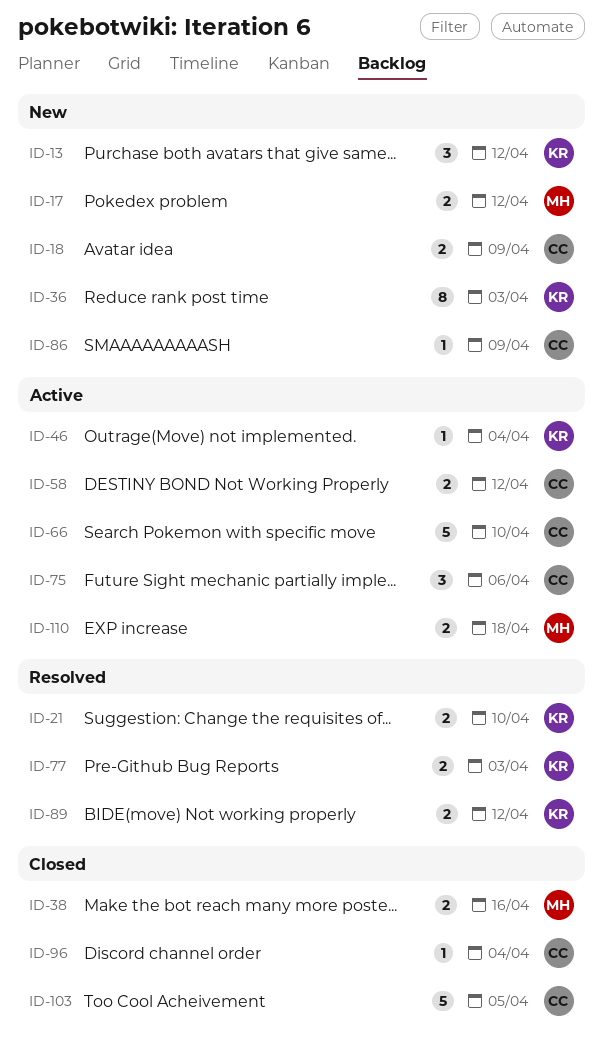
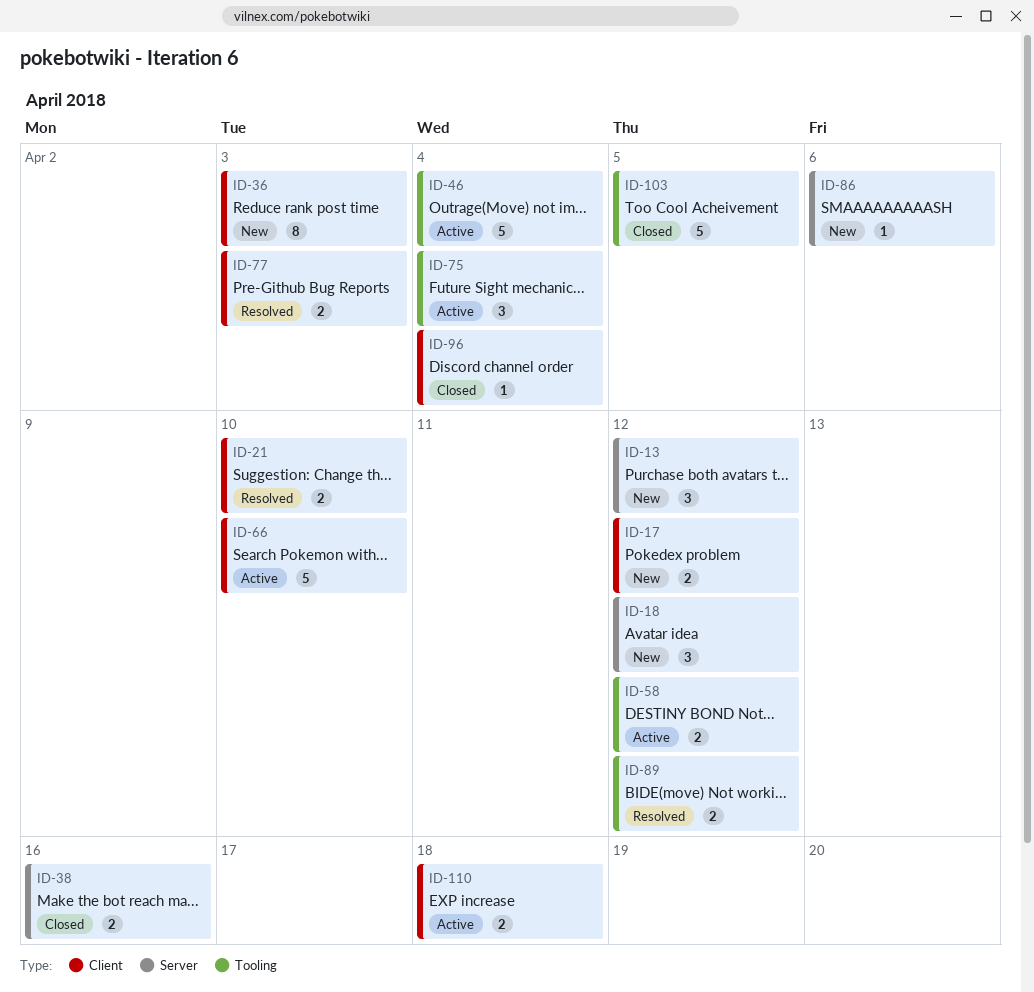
ID-18, estimate: 2 -> 3
ID-18, due: Apr 9 -> Apr 12
ID-46, estimate: 1 -> 5
ID-75, due: Apr 6 -> Apr 4
ID-86, due: Apr 9 -> Apr 6

